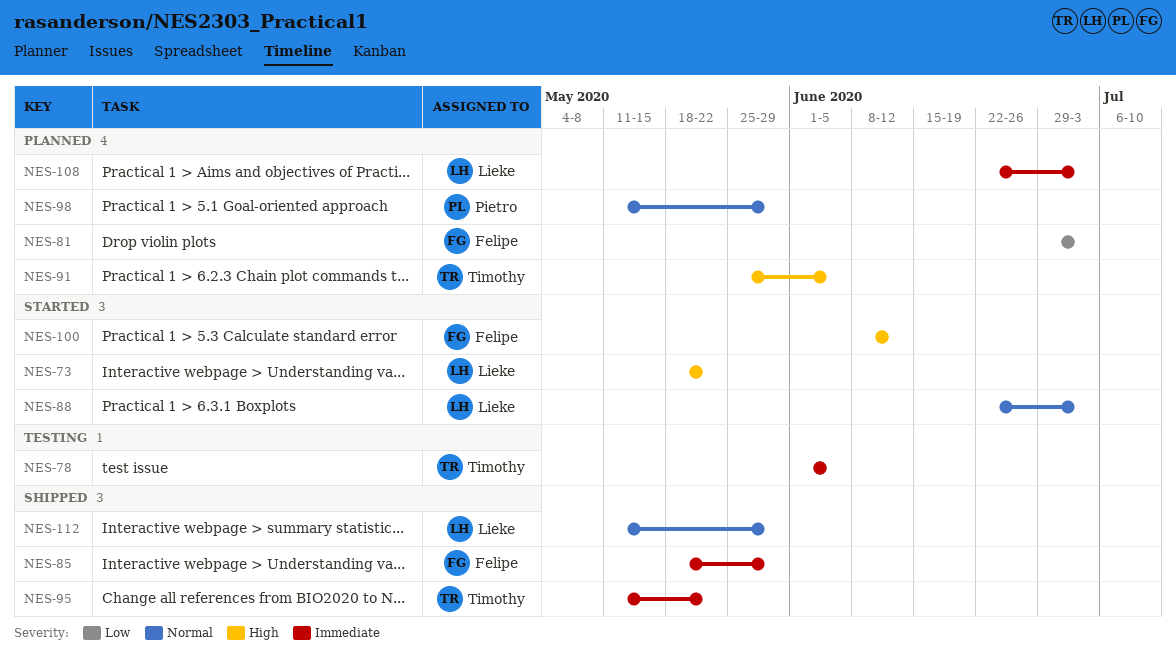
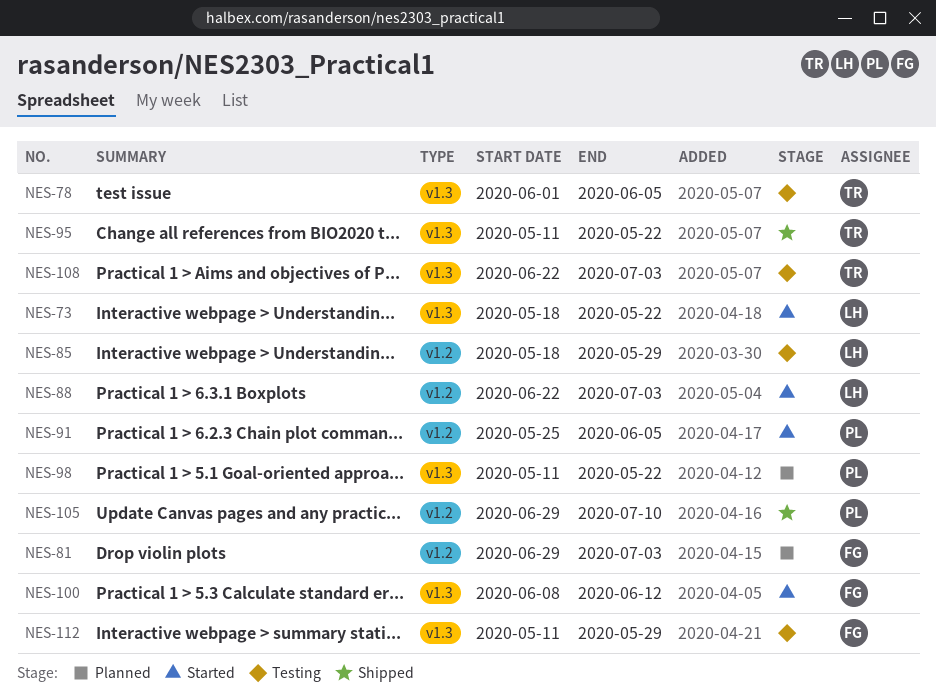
NES-85, status: Shipped -> Testing
NES-85, owner: Felipe -> Lieke
NES-91, status: Planned -> Started
NES-91, owner: Timothy -> Pietro
NES-98, due: May 29 -> May 22
NES-105: none -> present
NES-108, status: Planned -> Testing
NES-108, owner: Lieke -> Timothy
NES-112, status: Shipped -> Testing
NES-112, owner: Lieke -> Felipe

